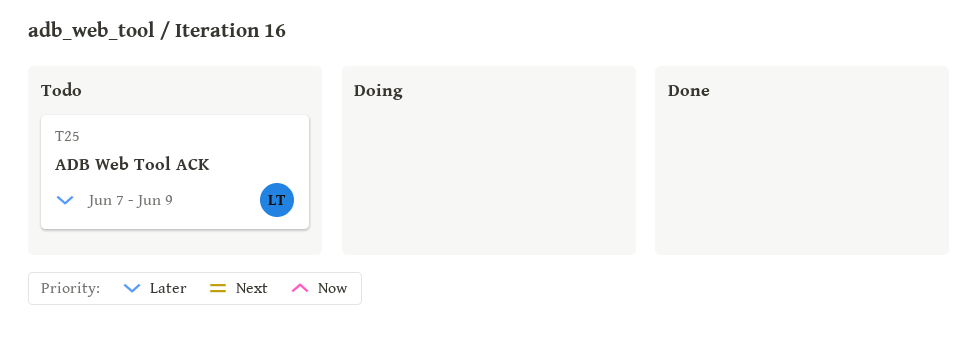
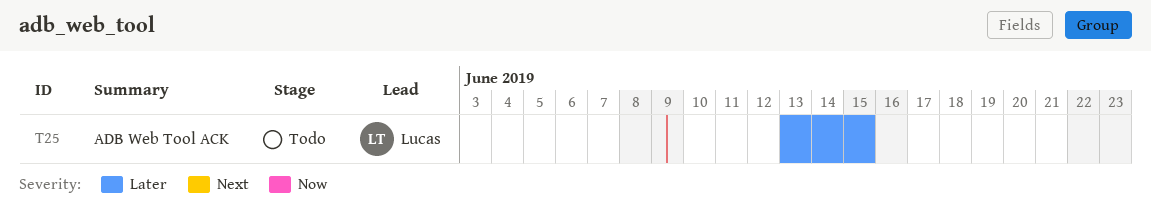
T25, start: Jun 7 -> Jun 13
T25, due: Jun 9 -> Jun 15

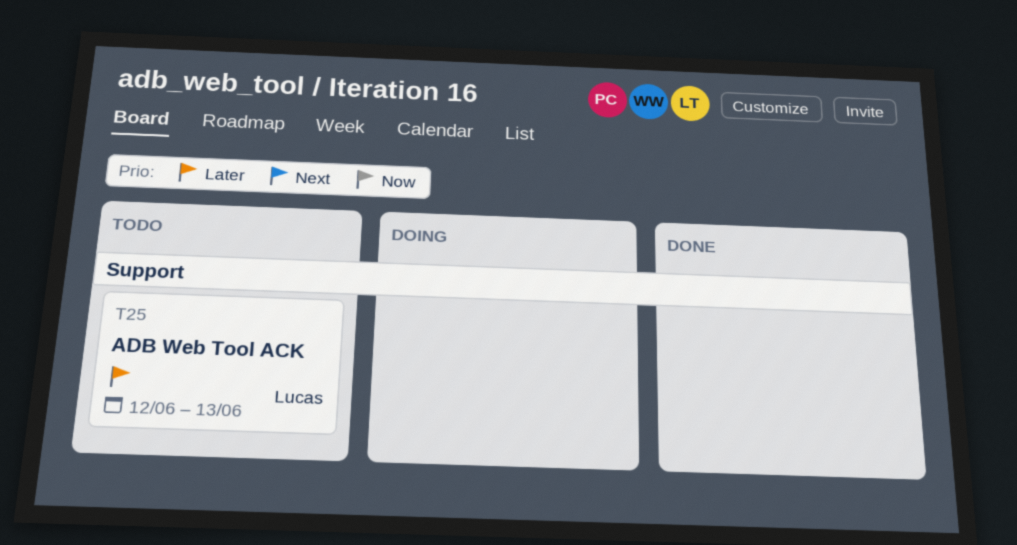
T25, start: Jun 13 -> Jun 12
T25, due: Jun 15 -> Jun 13

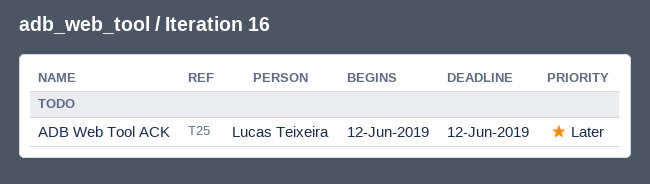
T25, due: Jun 13 -> Jun 12

